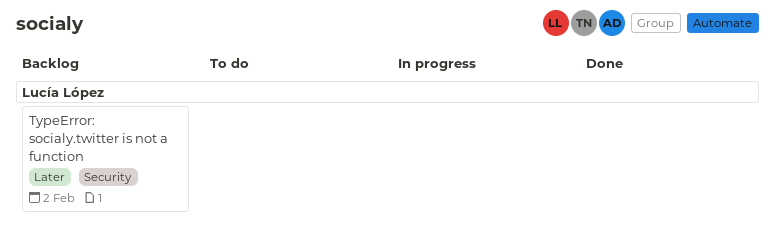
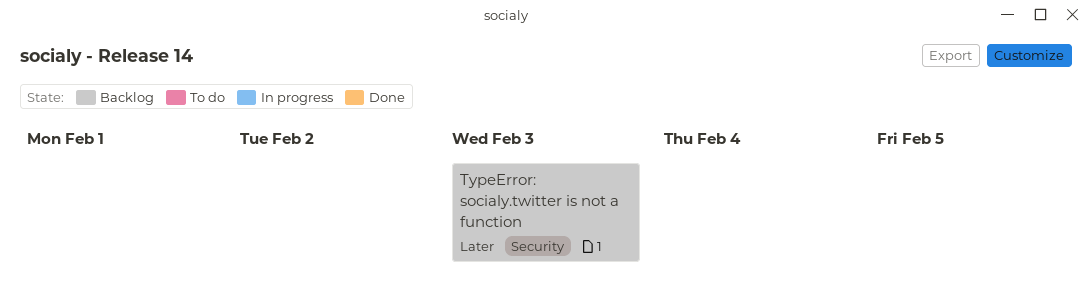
TypeError: socialy.twitter is not a function, due: Feb 2 -> Feb 3

